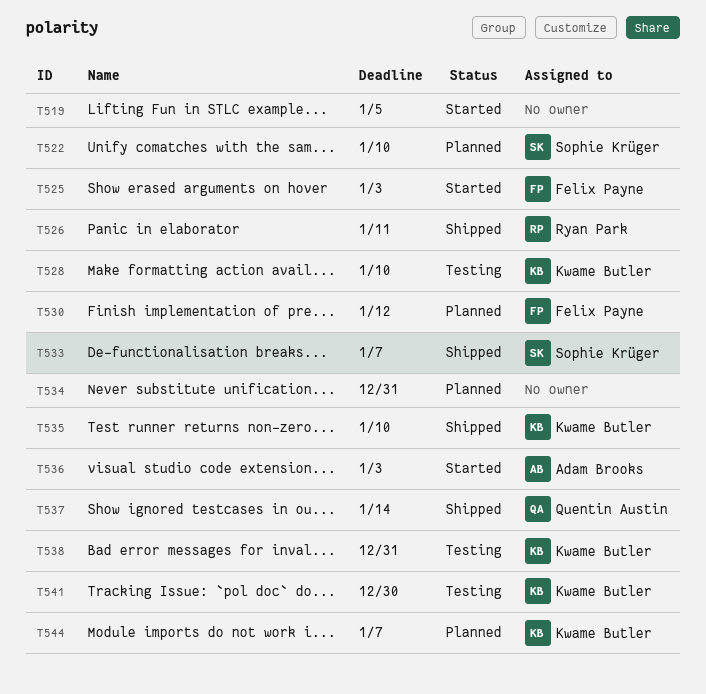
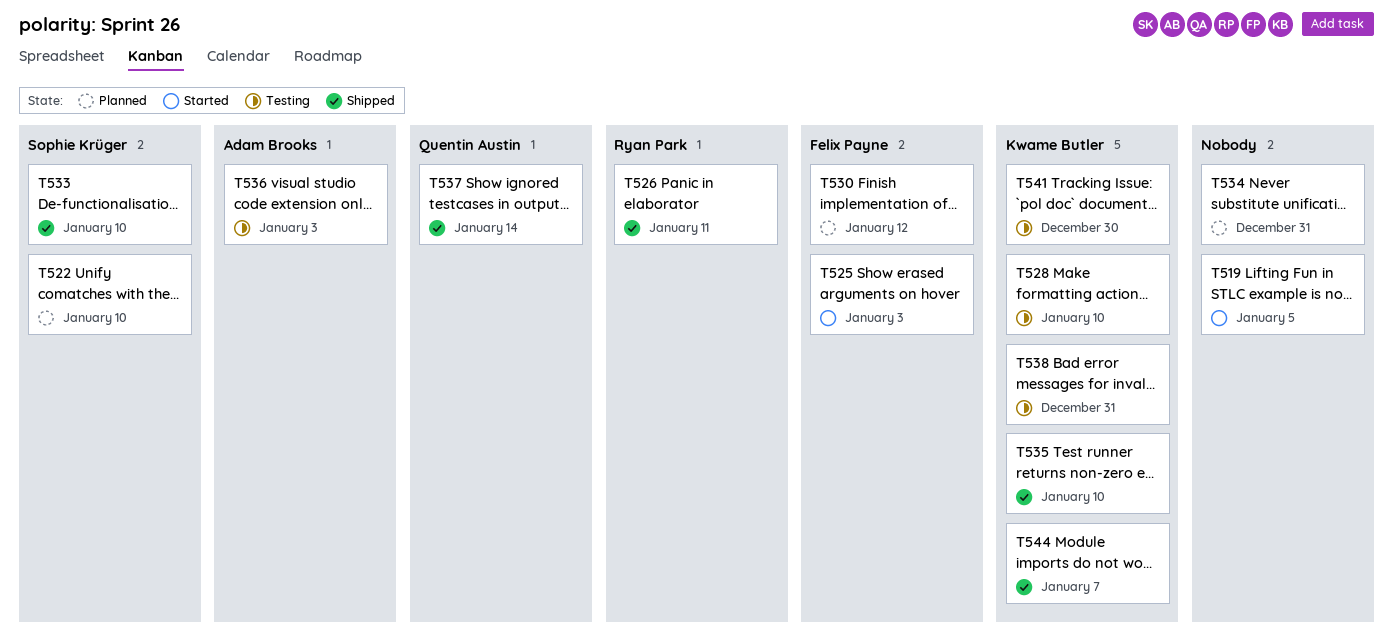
T533, due: Jan 7 -> Jan 10
T536, status: Started -> Testing
T544, status: Planned -> Shipped

